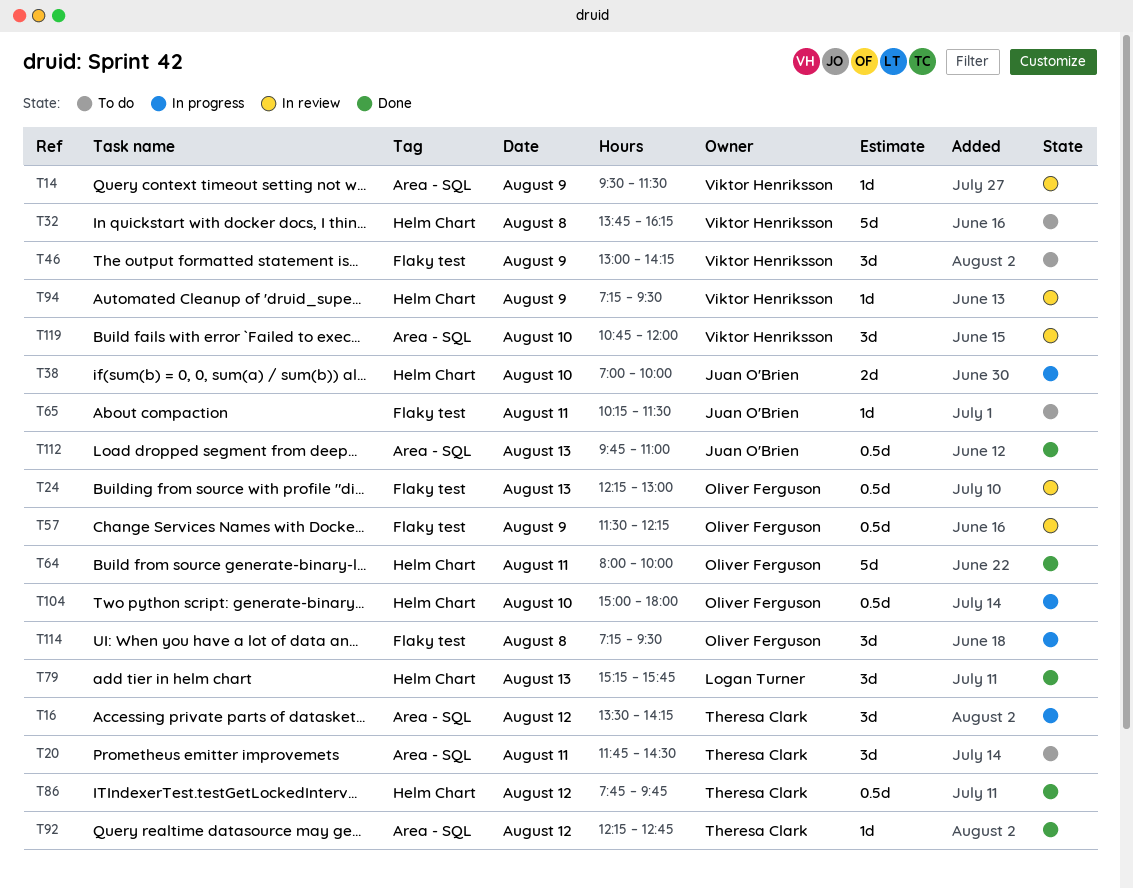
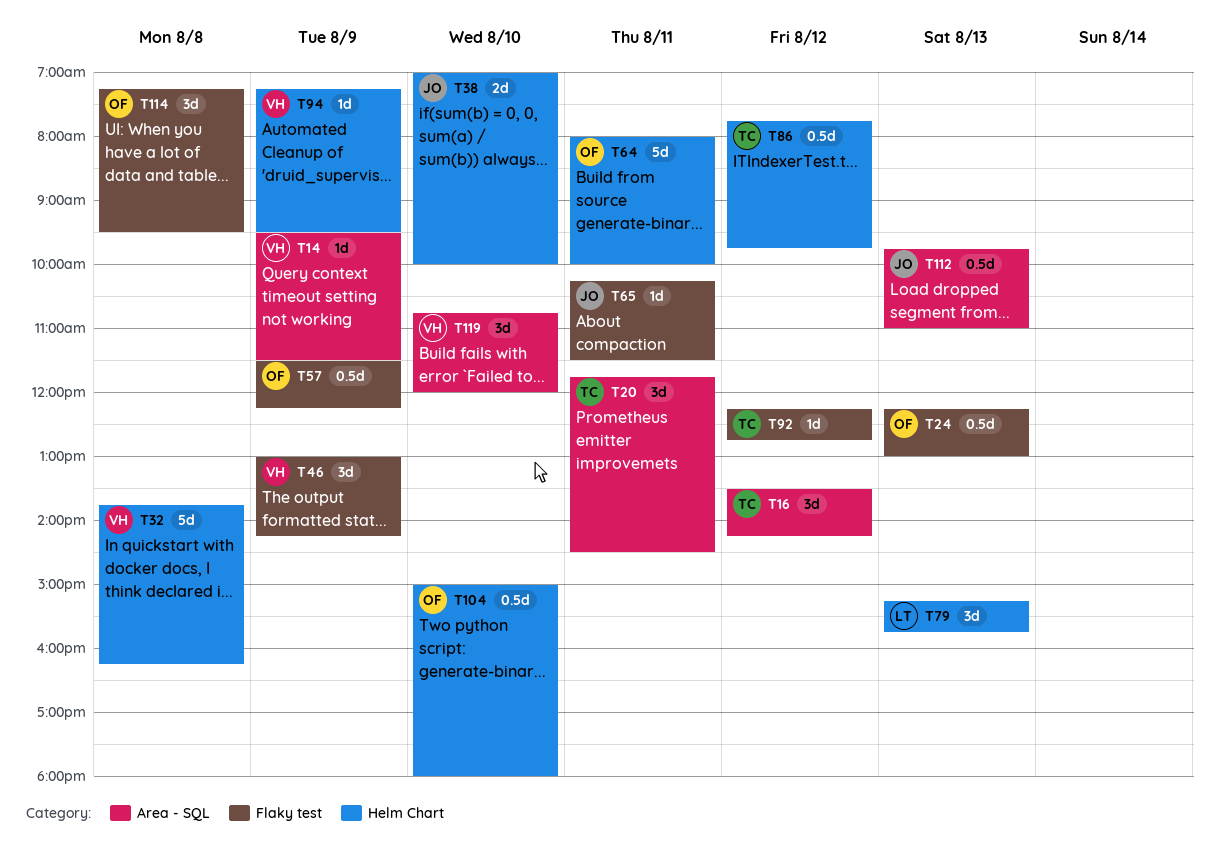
T92, label: Area - SQL -> Flaky test

